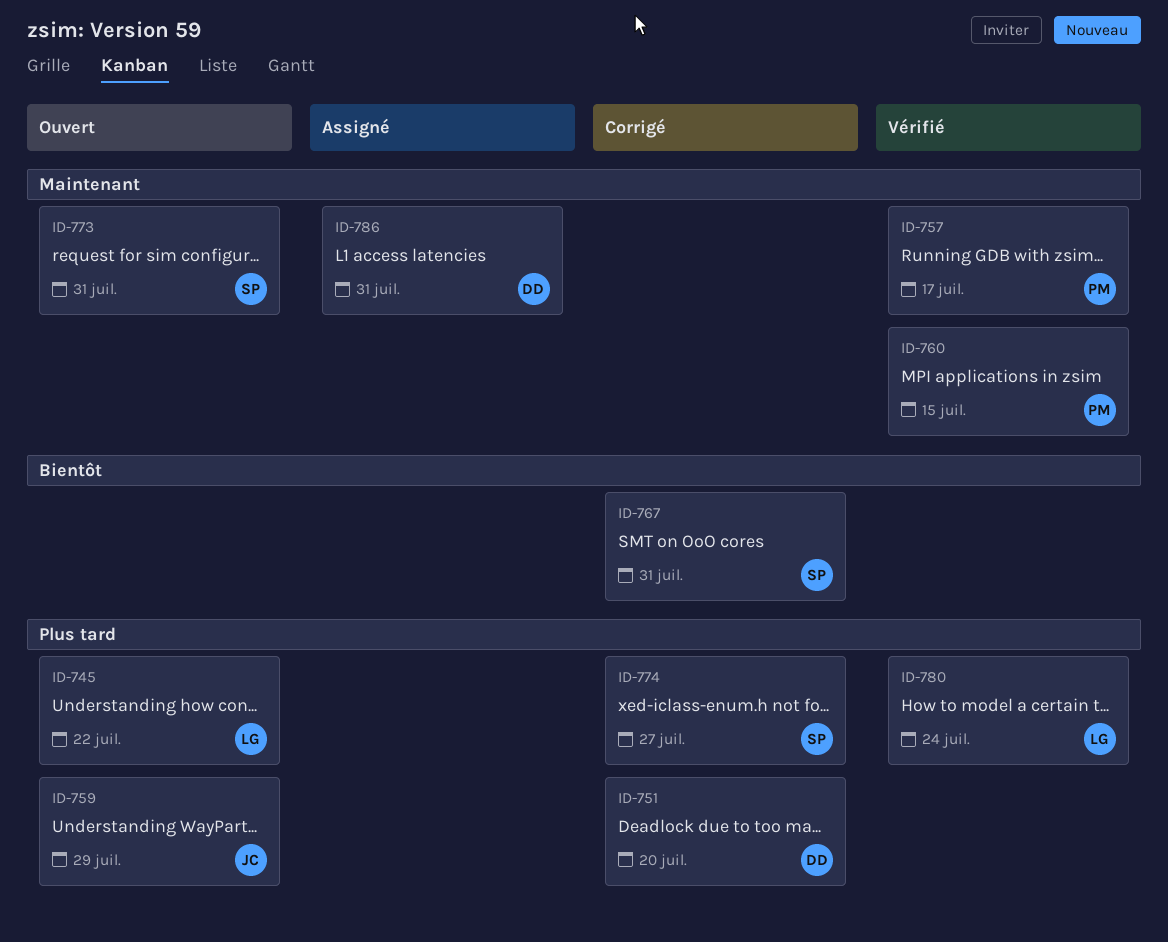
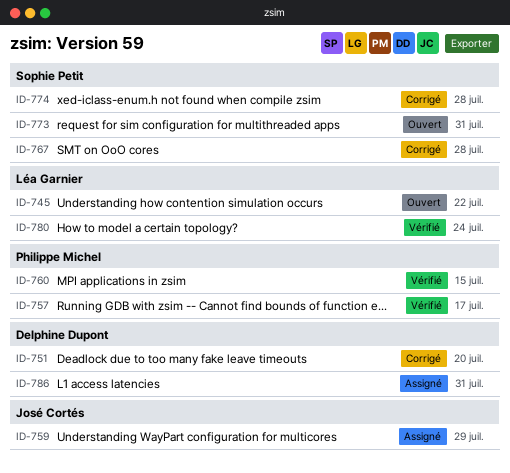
ID-759, status: Ouvert -> Assigné
ID-767, due: Jul 31 -> Jul 28
ID-774, due: Jul 27 -> Jul 28

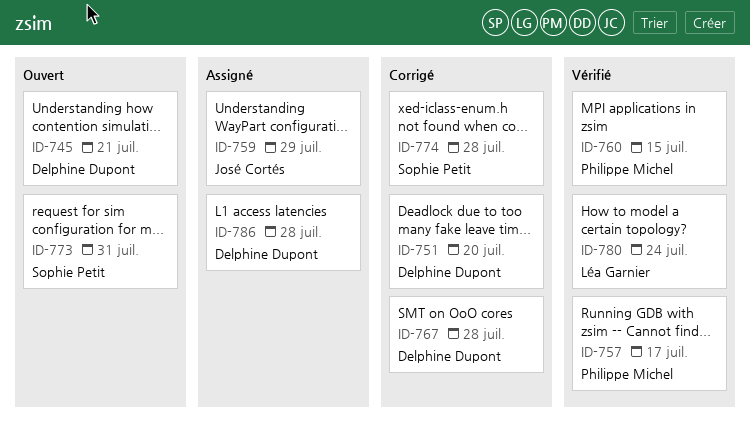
ID-745, owner: Léa Garnier -> Delphine Dupont
ID-745, due: Jul 22 -> Jul 21
ID-767, owner: Sophie Petit -> Delphine Dupont
ID-786, due: Jul 31 -> Jul 28

